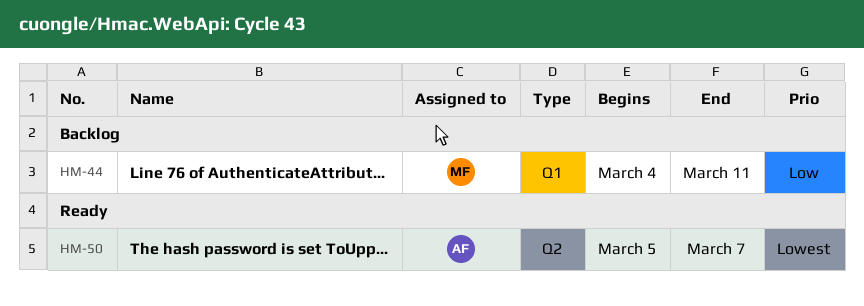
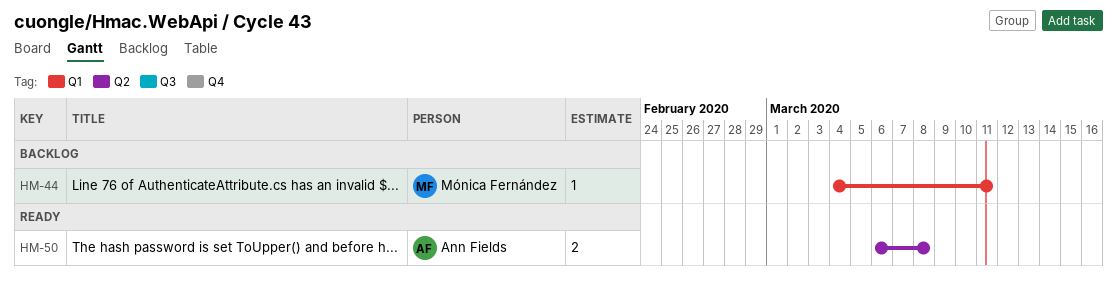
HM-50, start: Mar 5 -> Mar 6
HM-50, due: Mar 7 -> Mar 8

